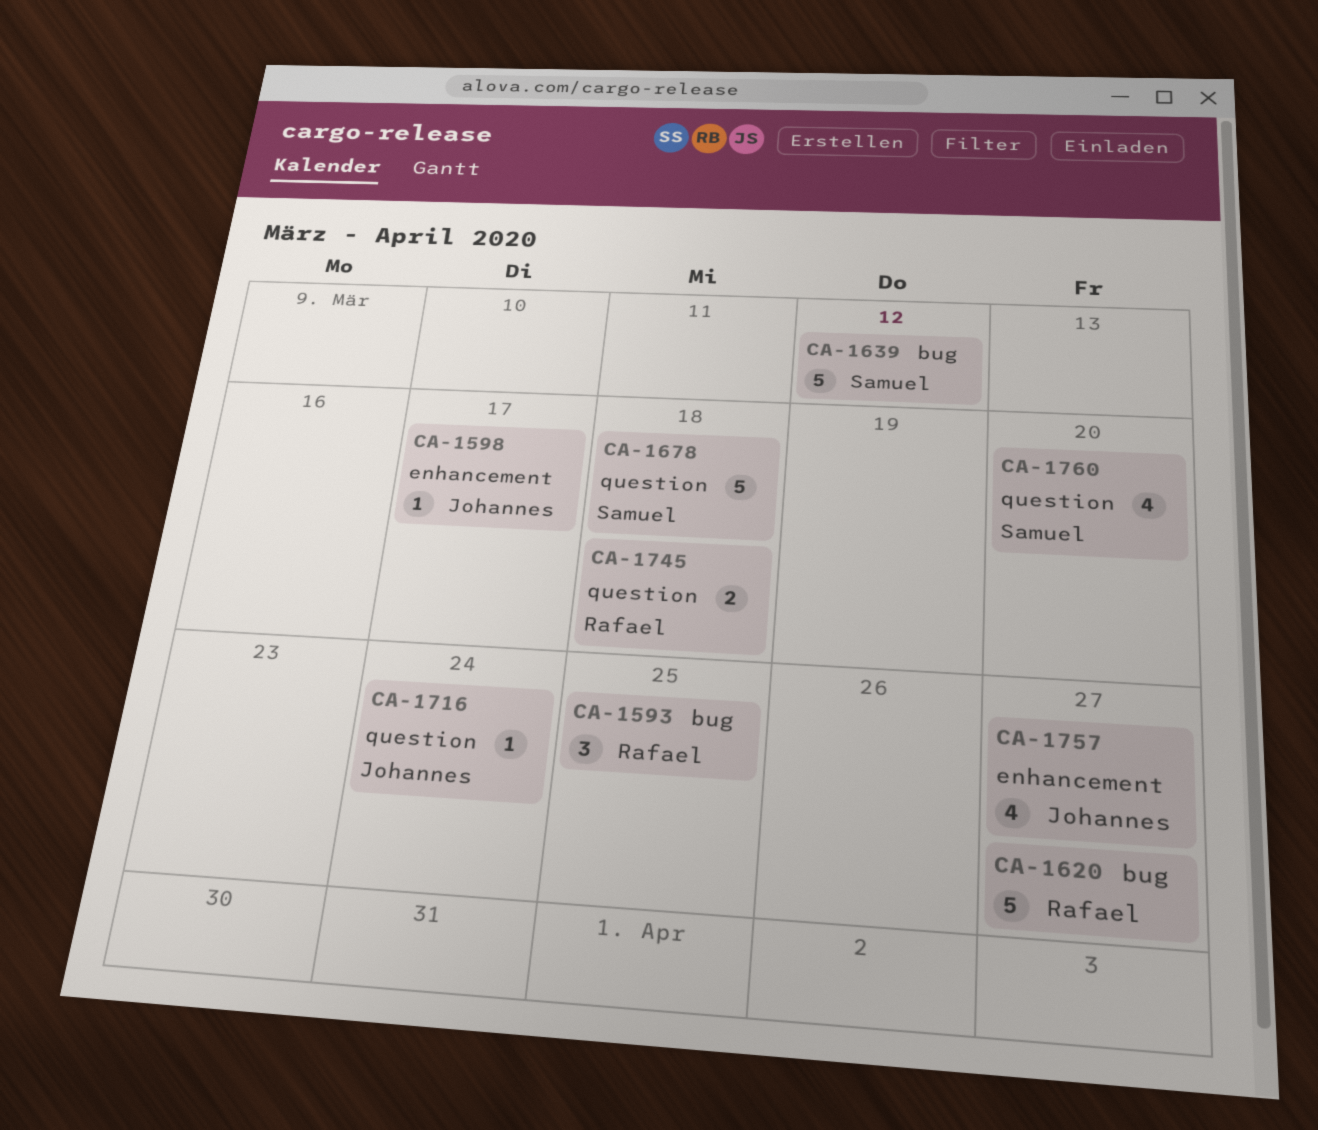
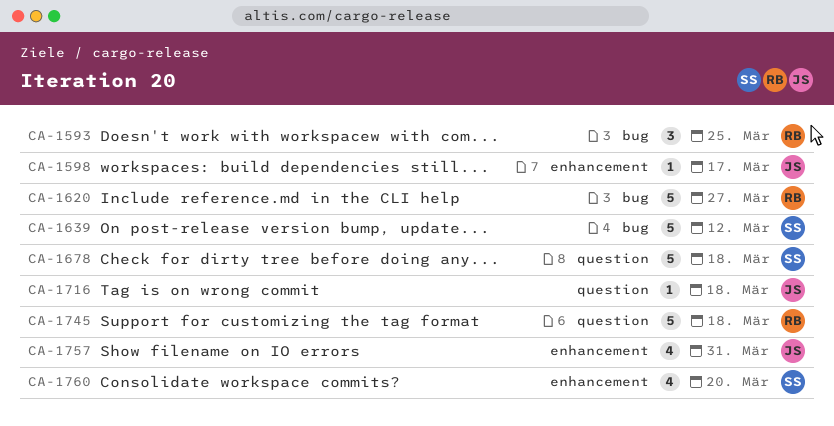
CA-1716, due: Mar 24 -> Mar 18
CA-1745, estimate: 2 -> 5
CA-1757, due: Mar 27 -> Mar 31
CA-1760, label: question -> enhancement

